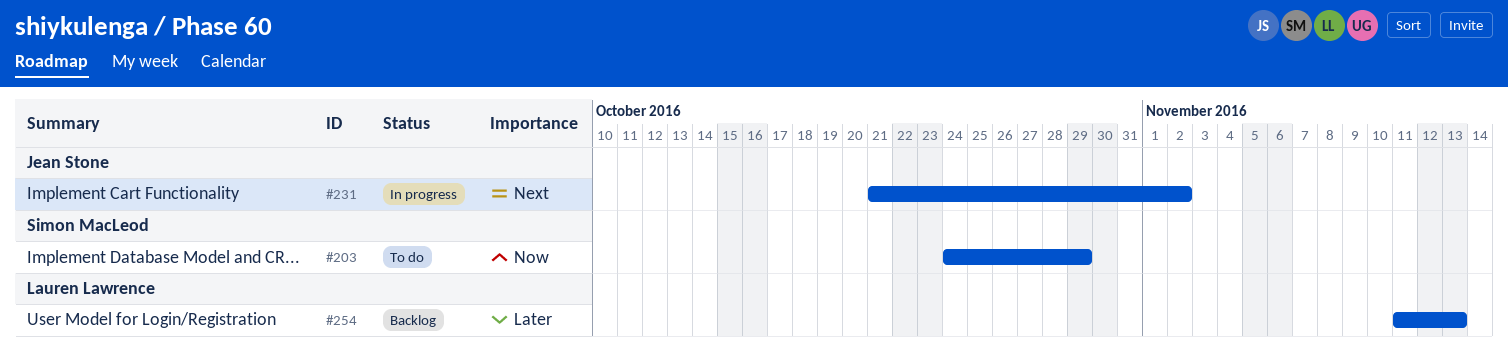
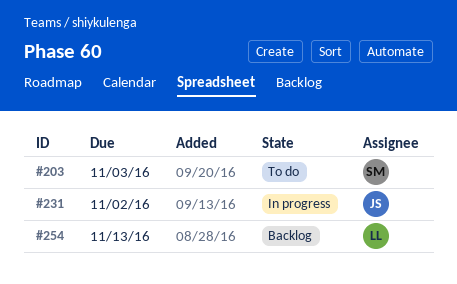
#203, due: Oct 29 -> Nov 3

